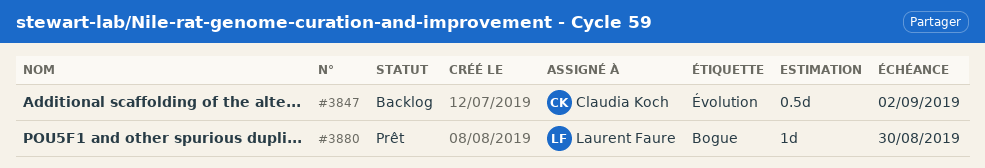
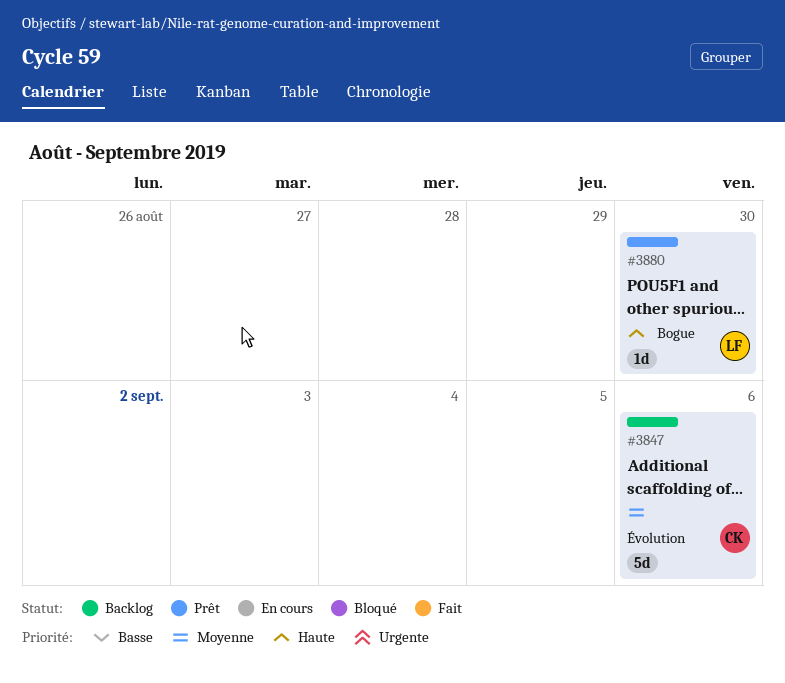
#3847, estimate: 0.5d -> 5d
#3847, due: Sep 2 -> Sep 6

